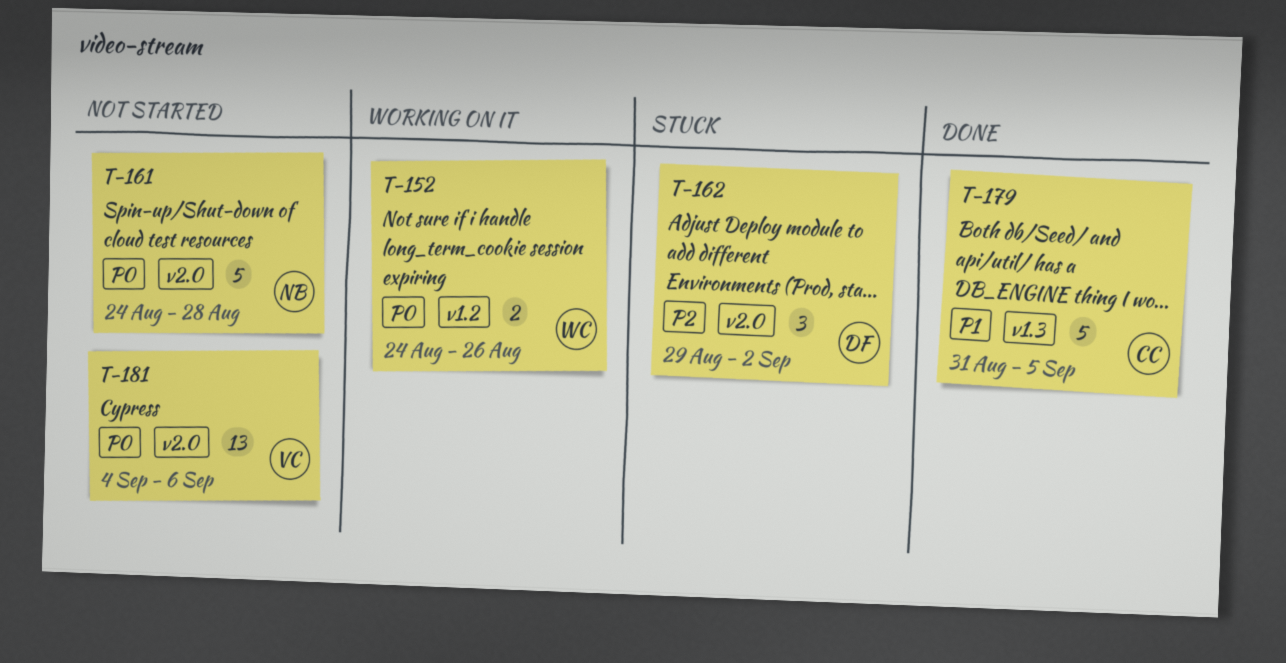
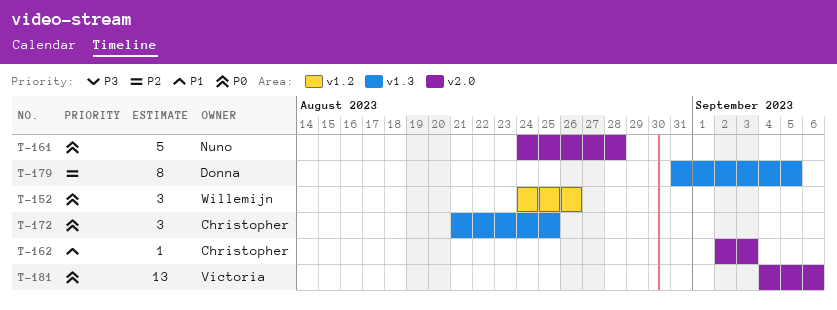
T-152, estimate: 2 -> 3
T-162, owner: Donna -> Christopher
T-162, priority: P2 -> P1
T-162, estimate: 3 -> 1
T-162, start: Aug 29 -> Sep 2
T-162, due: Sep 2 -> Sep 3
T-172: none -> present
T-179, owner: Christopher -> Donna
T-179, priority: P1 -> P2
T-179, estimate: 5 -> 8

